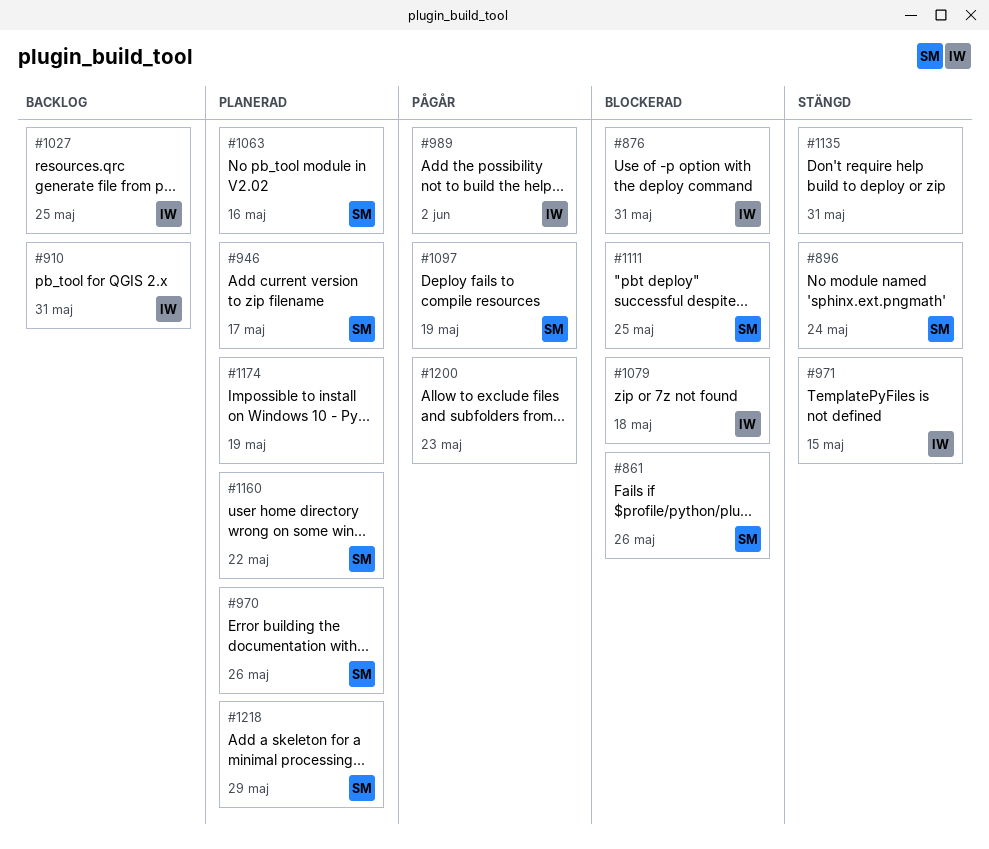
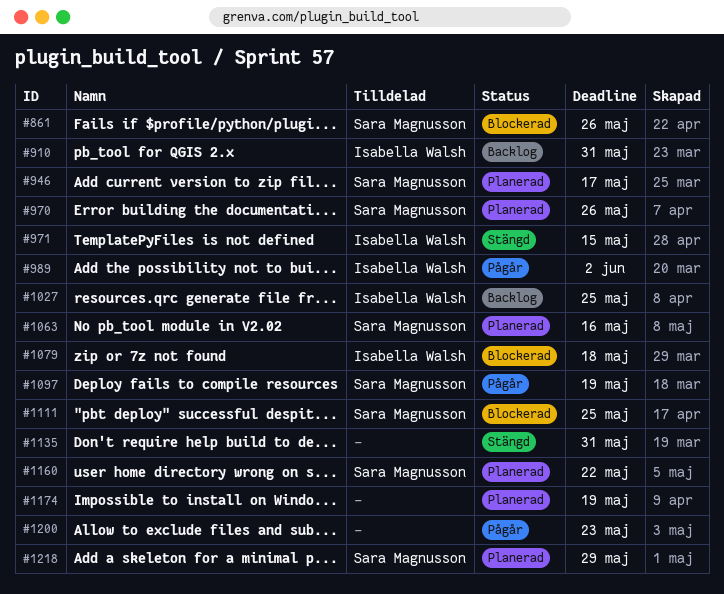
#876: present -> none
#896: present -> none

